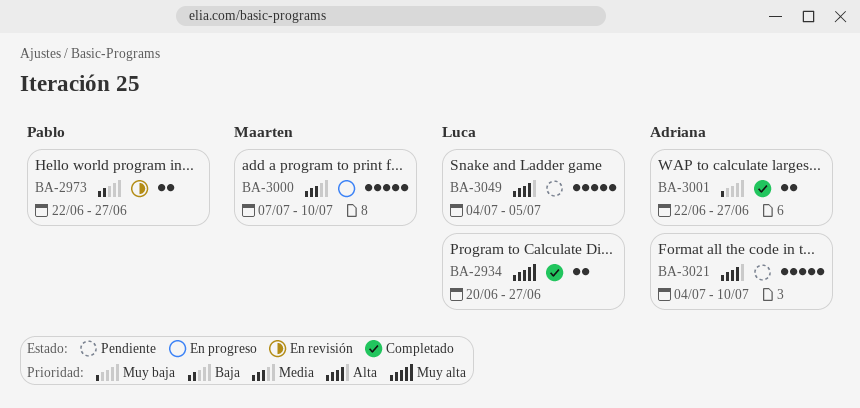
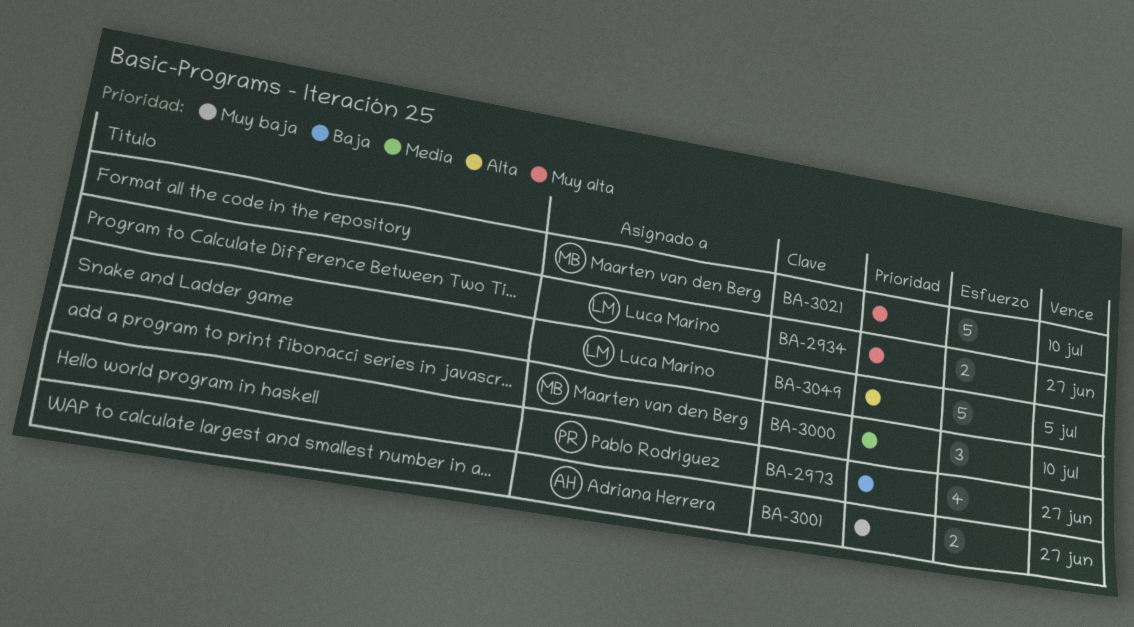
BA-2973, estimate: 2 -> 4
BA-3000, estimate: 5 -> 3
BA-3021, owner: Adriana Herrera -> Maarten van den Berg
BA-3021, priority: Alta -> Muy alta

